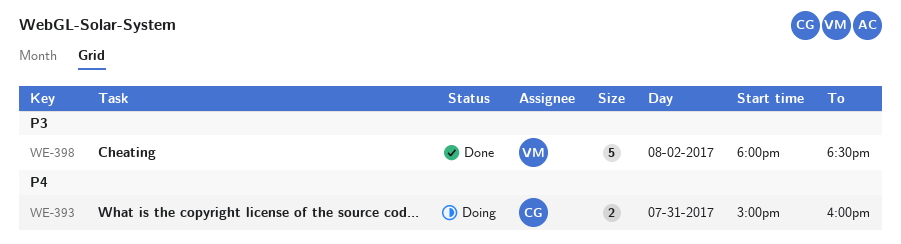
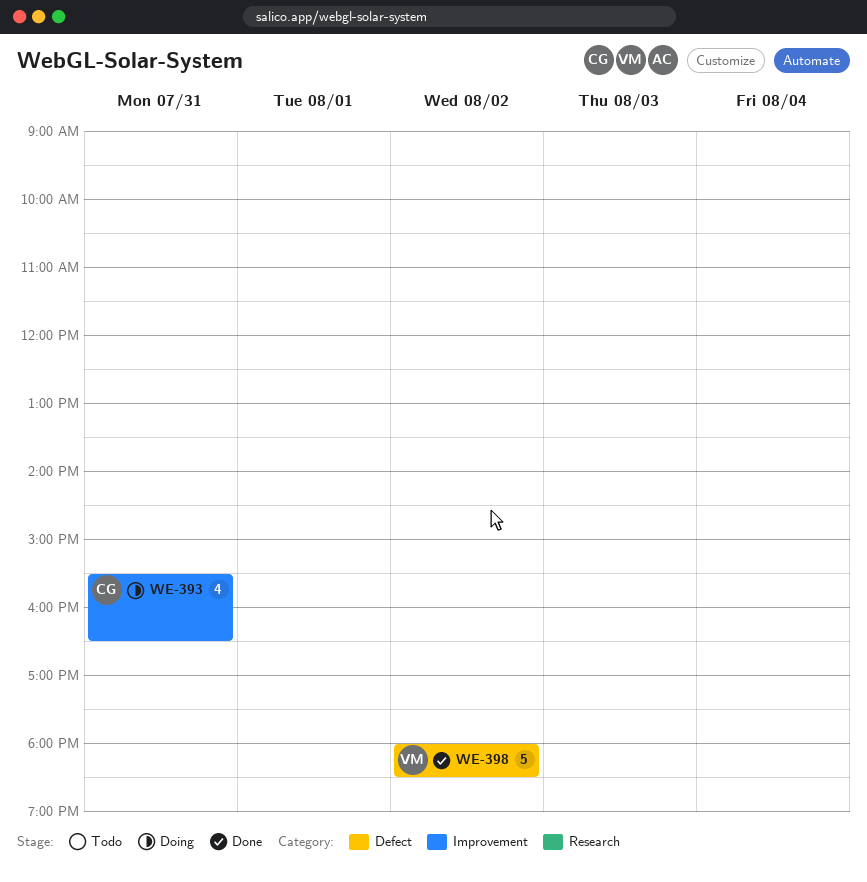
WE-393, estimate: 2 -> 4
WE-393, begins: 15:00 -> 15:30
WE-393, ends: 16:00 -> 16:30

